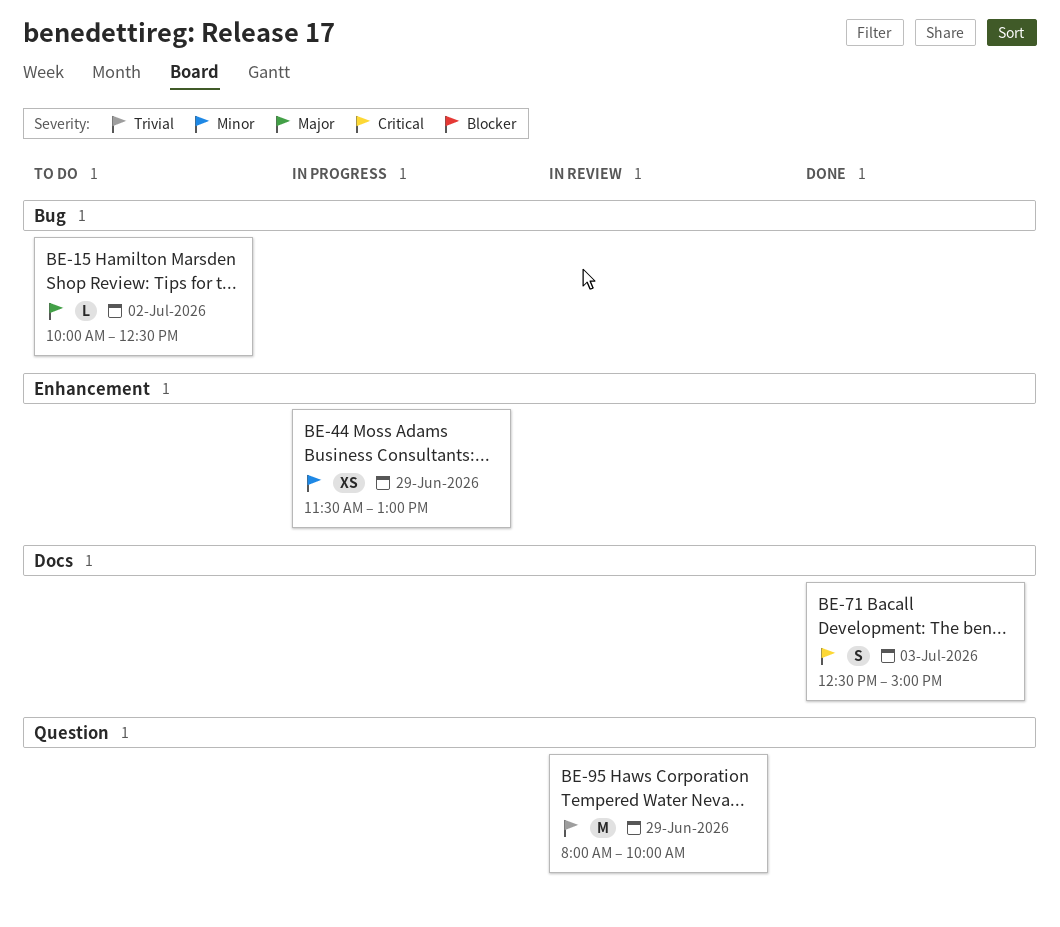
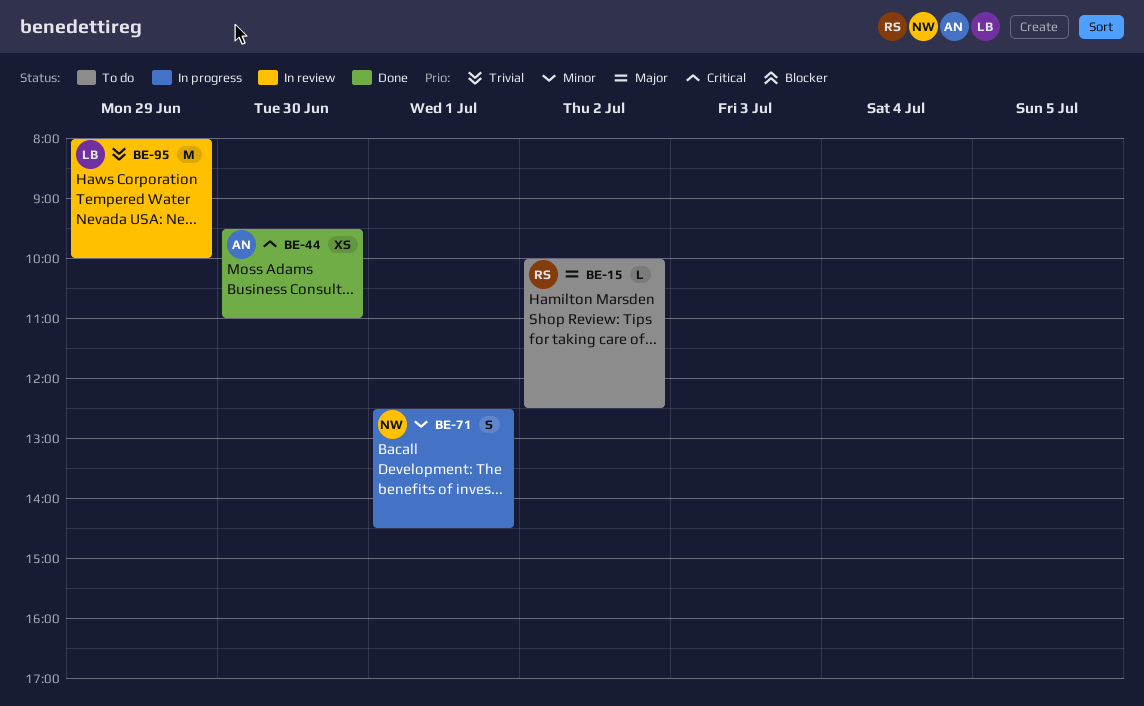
BE-44, status: In progress -> Done
BE-44, priority: Minor -> Critical
BE-44, day: Jun 29 -> Jun 30
BE-44, begins: 11:30 -> 09:30
BE-44, ends: 13:00 -> 11:00
BE-71, status: Done -> In progress
BE-71, priority: Critical -> Minor
BE-71, day: Jul 3 -> Jul 1
BE-71, ends: 15:00 -> 14:30

